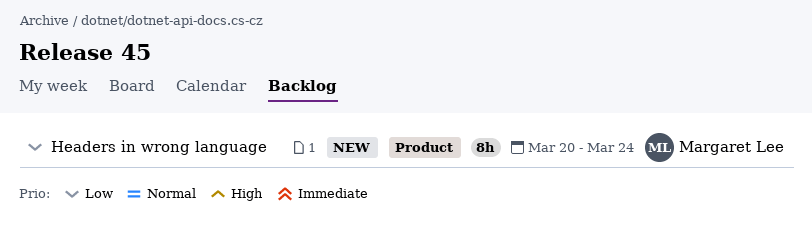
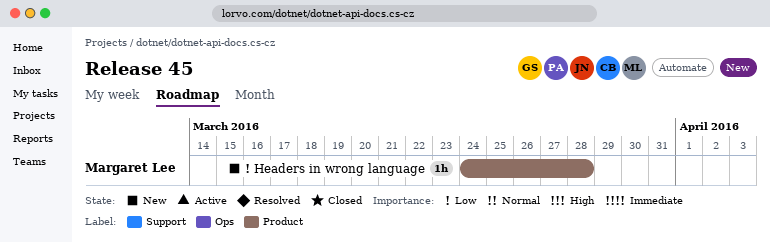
Headers in wrong language, estimate: 8h -> 1h
Headers in wrong language, start: Mar 20 -> Mar 24
Headers in wrong language, due: Mar 24 -> Mar 28

